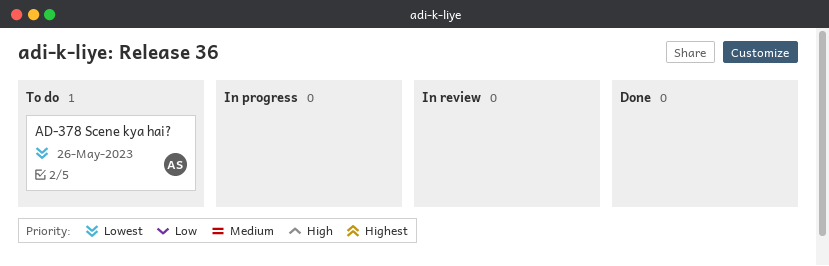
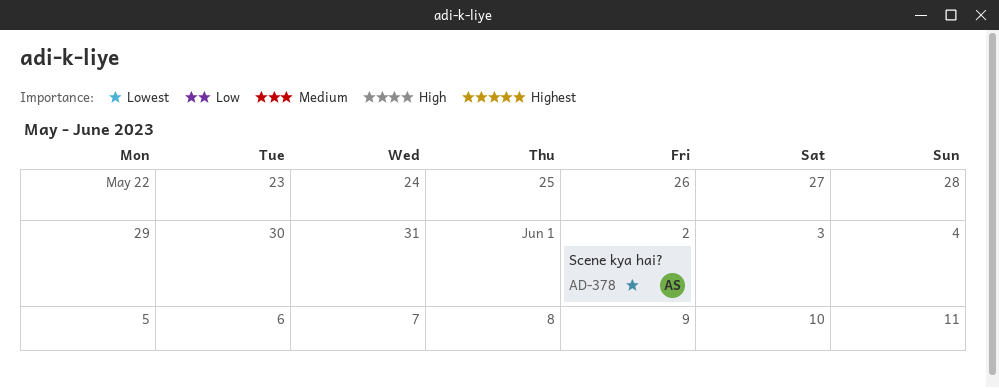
AD-378, due: May 26 -> Jun 2

